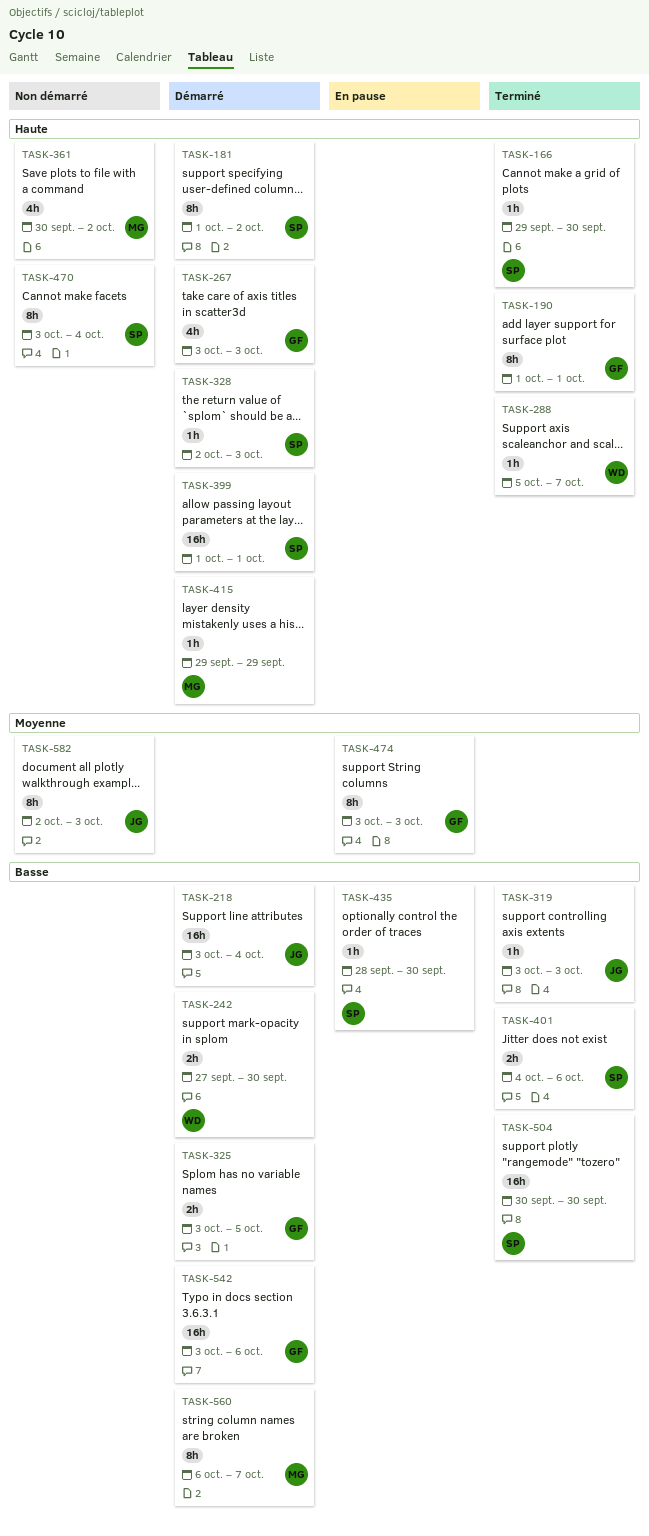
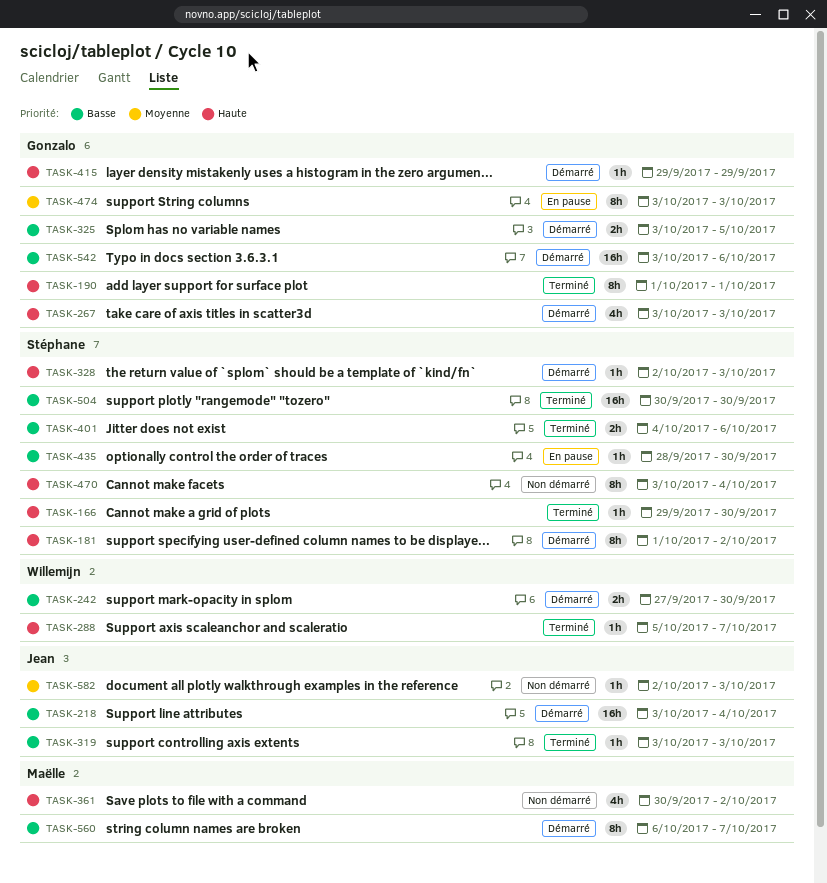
TASK-399: present -> none
TASK-415, owner: Maëlle -> Gonzalo
TASK-582, estimate: 8h -> 1h

